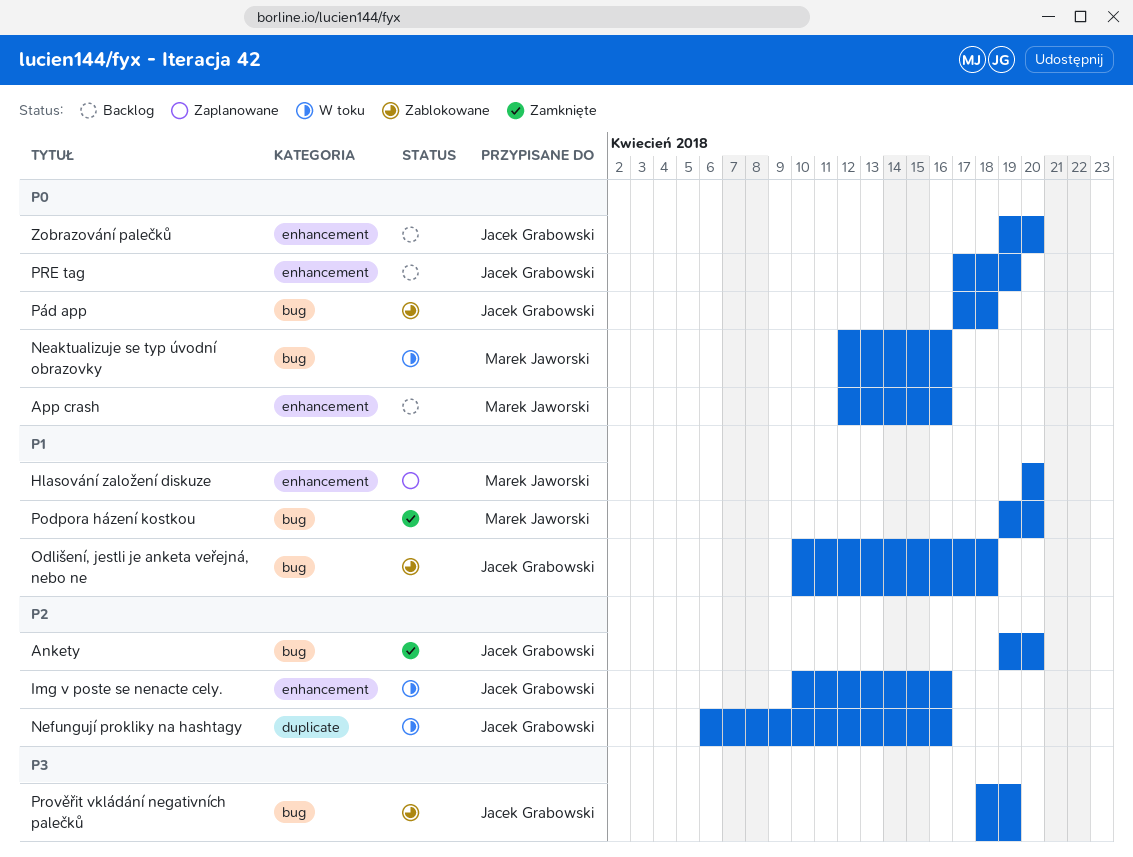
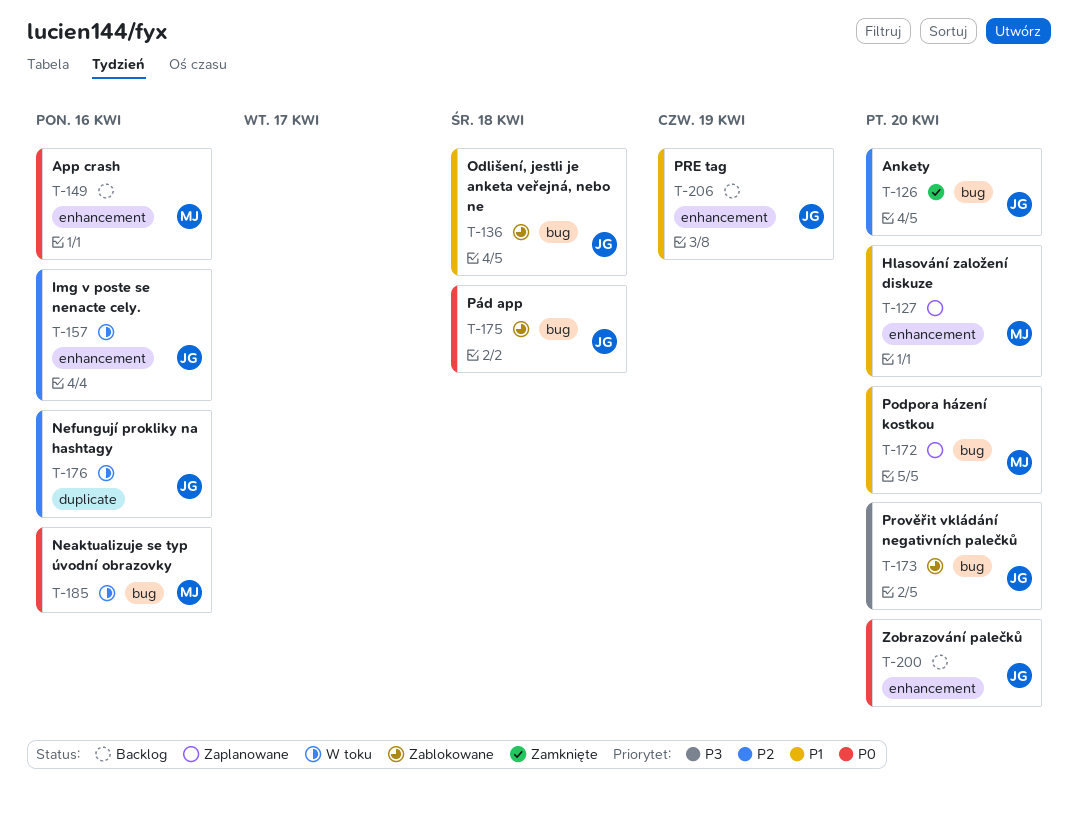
Podpora házení kostkou, status: Zamknięte -> Zaplanowane
PRE tag, priority: P0 -> P1
Prověřit vkládání negativních palečků, due: Apr 19 -> Apr 20

